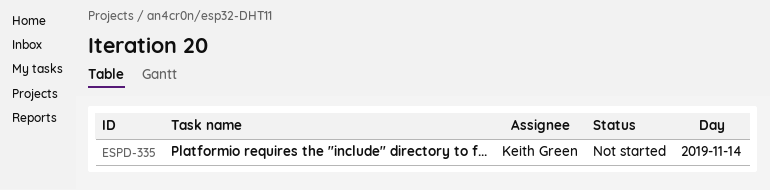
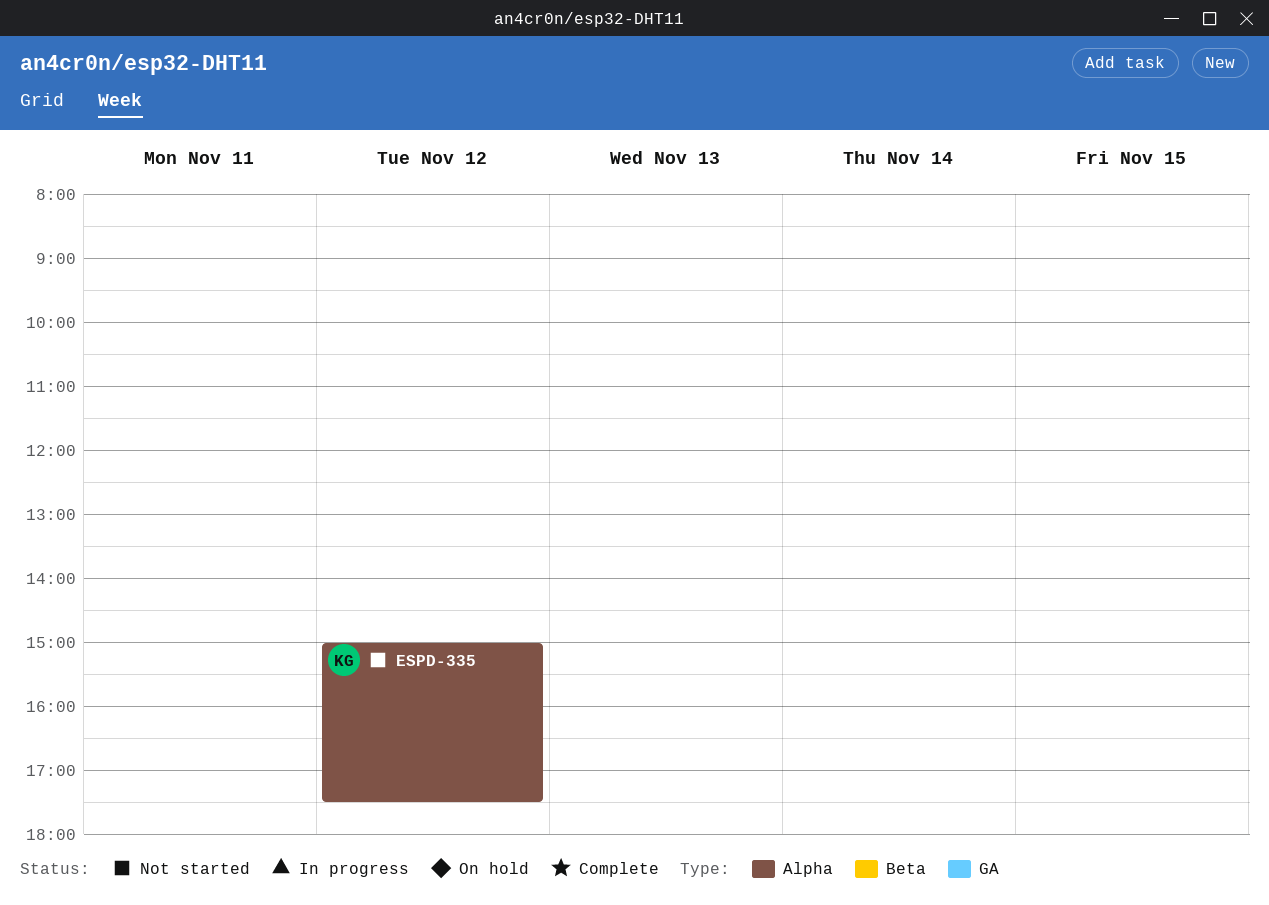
ESPD-335, day: Nov 14 -> Nov 12

